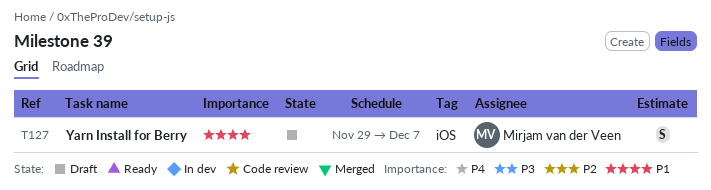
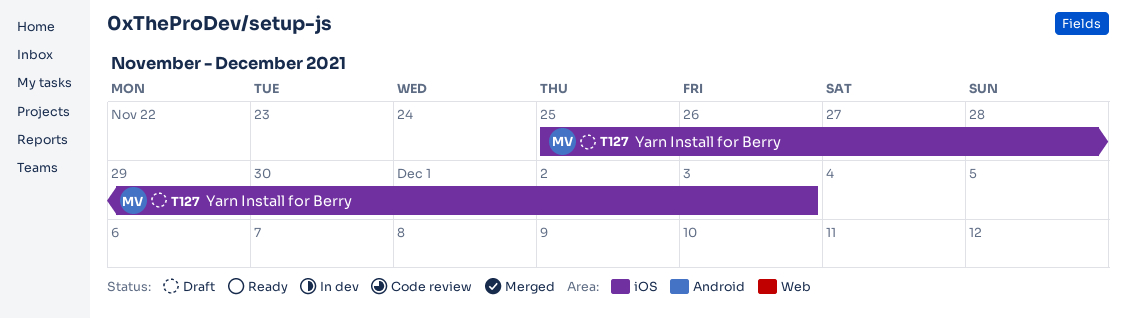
T127, start: Nov 29 -> Nov 25
T127, due: Dec 7 -> Dec 3

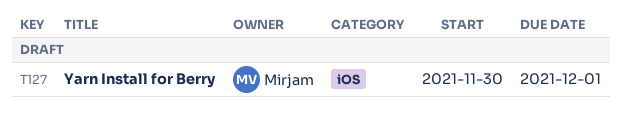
T127, start: Nov 25 -> Nov 30
T127, due: Dec 3 -> Dec 1

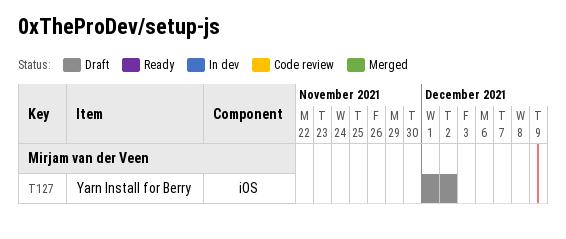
T127, start: Nov 30 -> Dec 1
T127, due: Dec 1 -> Dec 2

